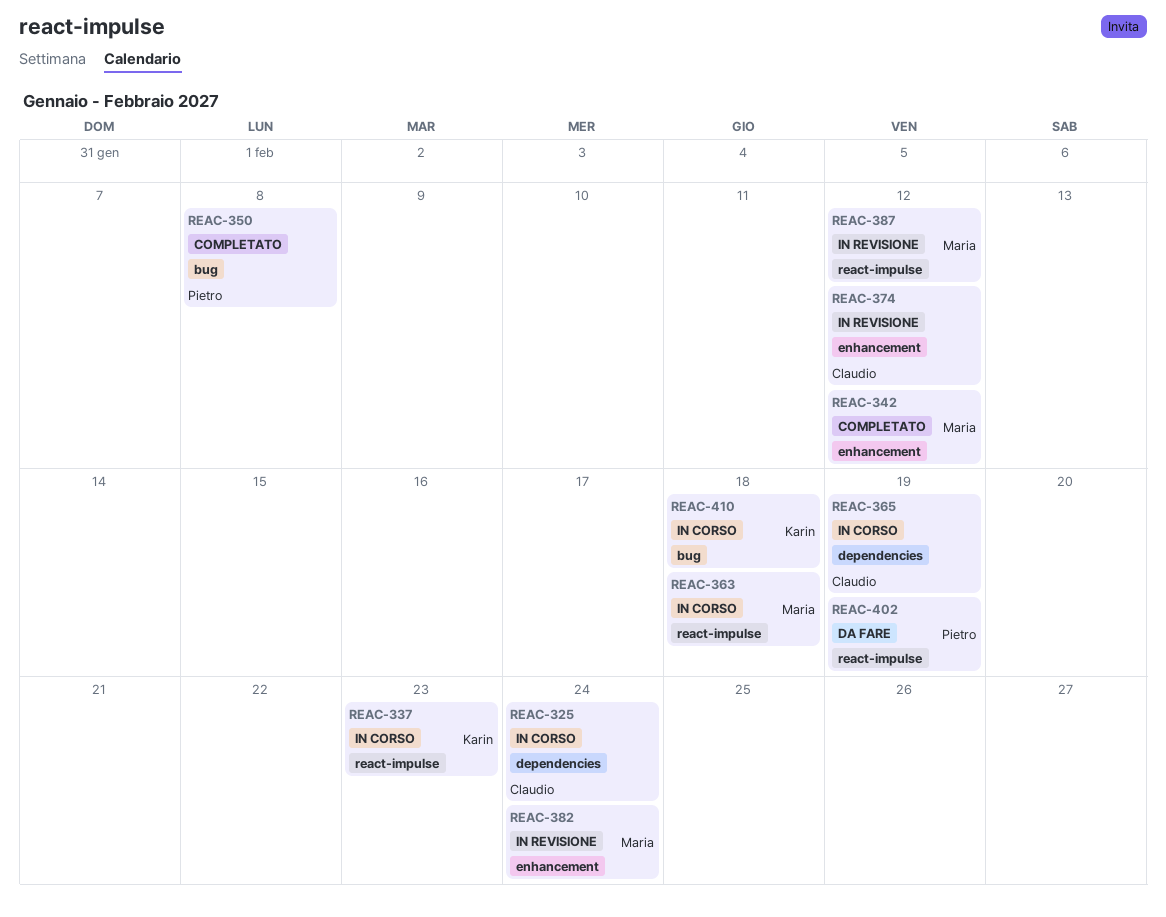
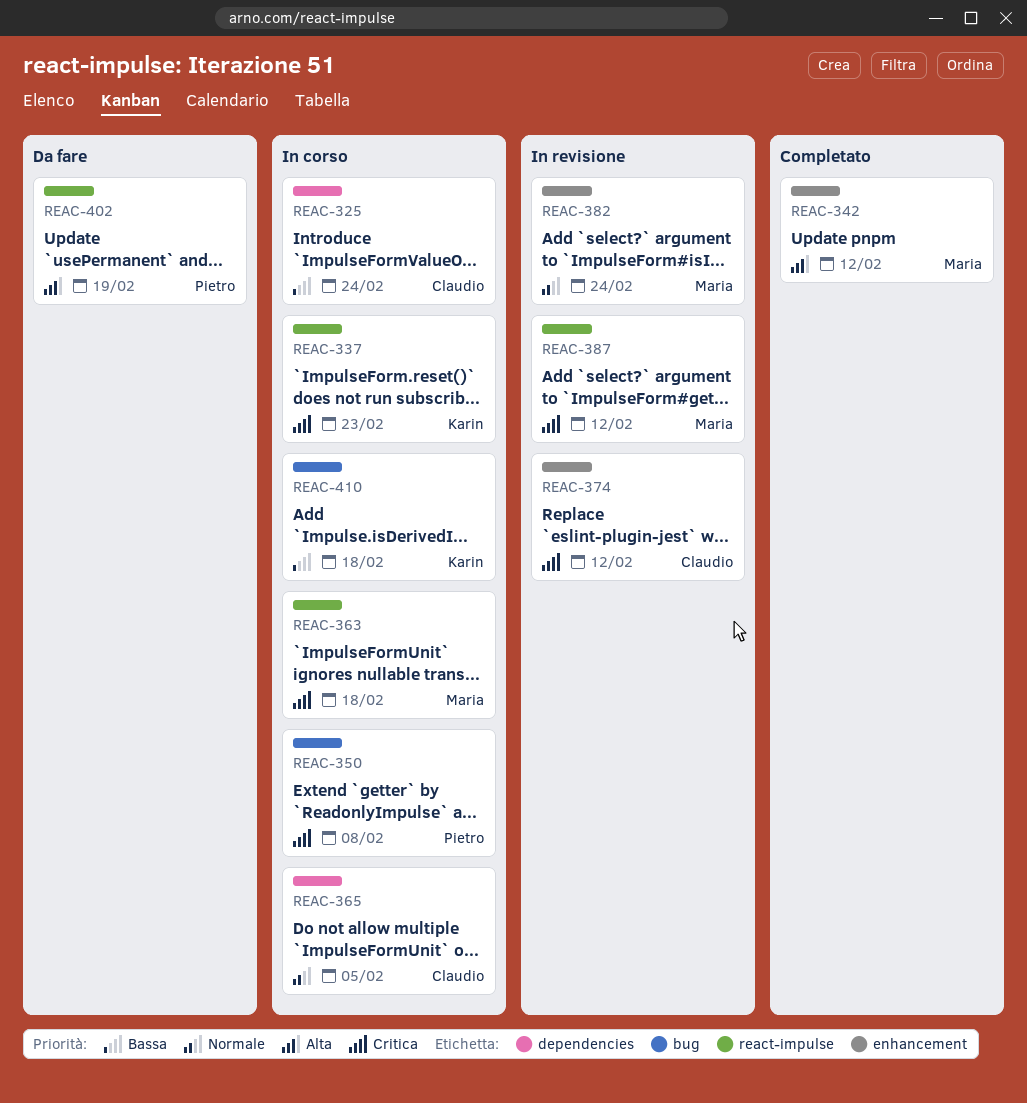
REAC-350, status: Completato -> In corso
REAC-365, due: Feb 19 -> Feb 5

